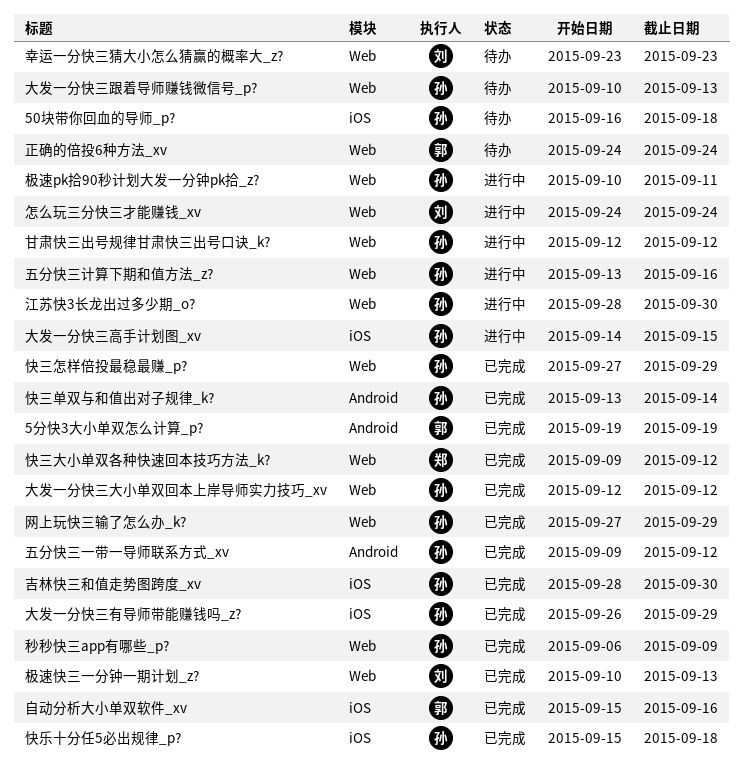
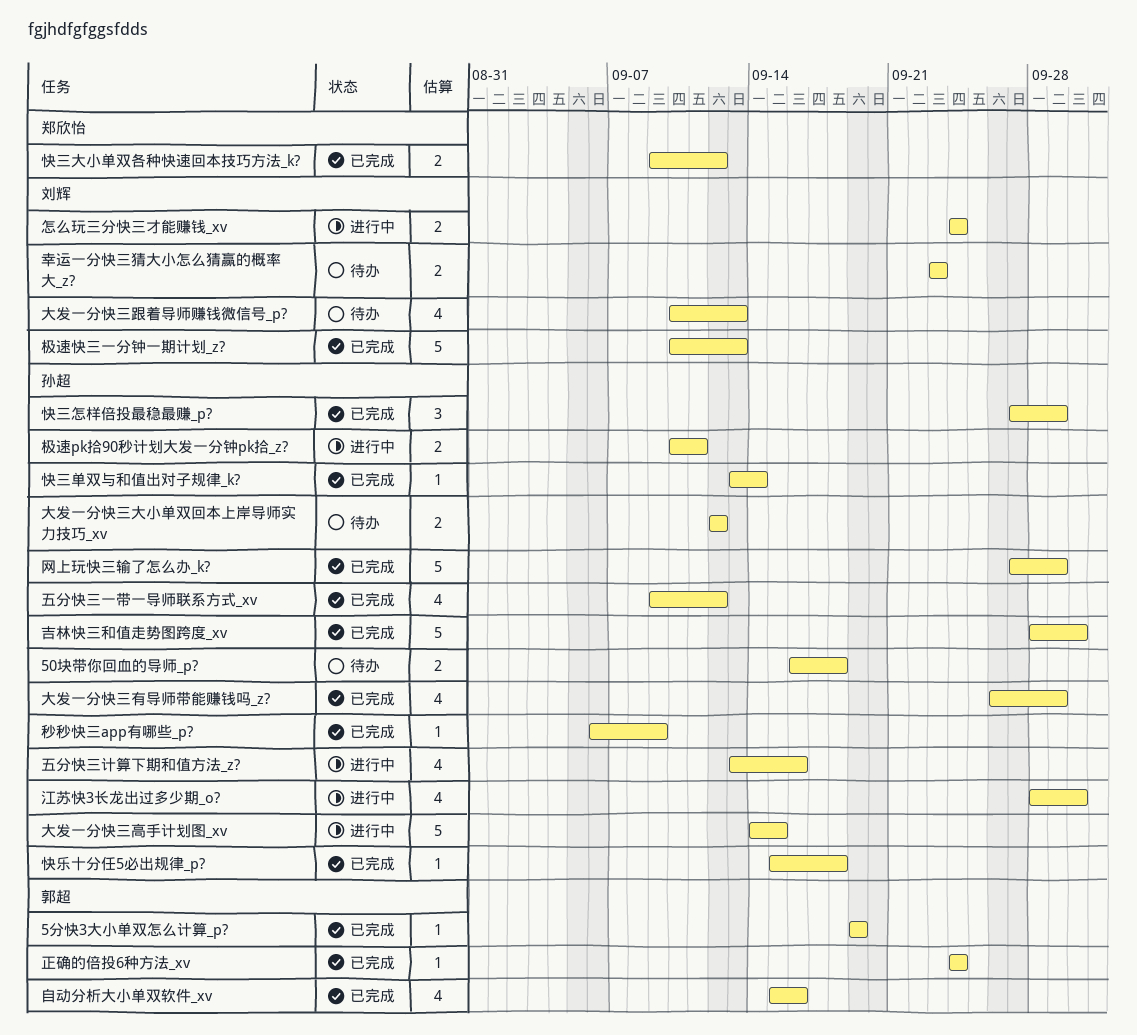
大发一分快三大小单双回本上岸导师实力技巧_xv, status: 已完成 -> 待办
大发一分快三跟着导师赚钱微信号_p?, owner: 孙超 -> 刘辉
正确的倍投6种方法_xv, status: 待办 -> 已完成
甘肃快三出号规律甘肃快三出号口诀_k?: present -> none

